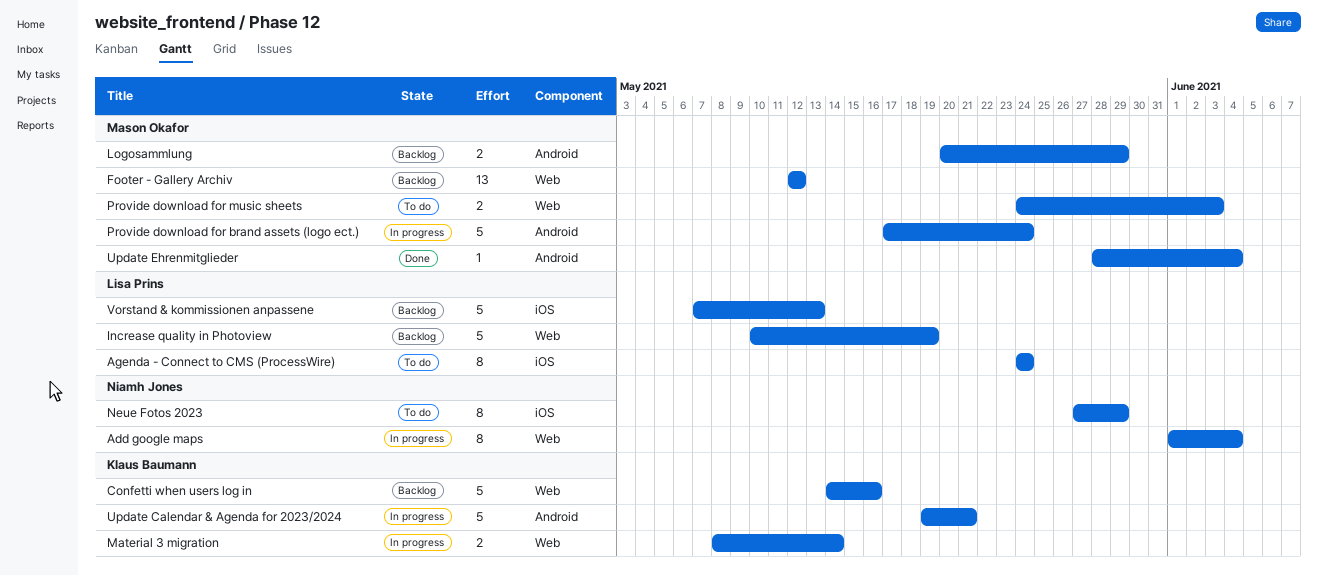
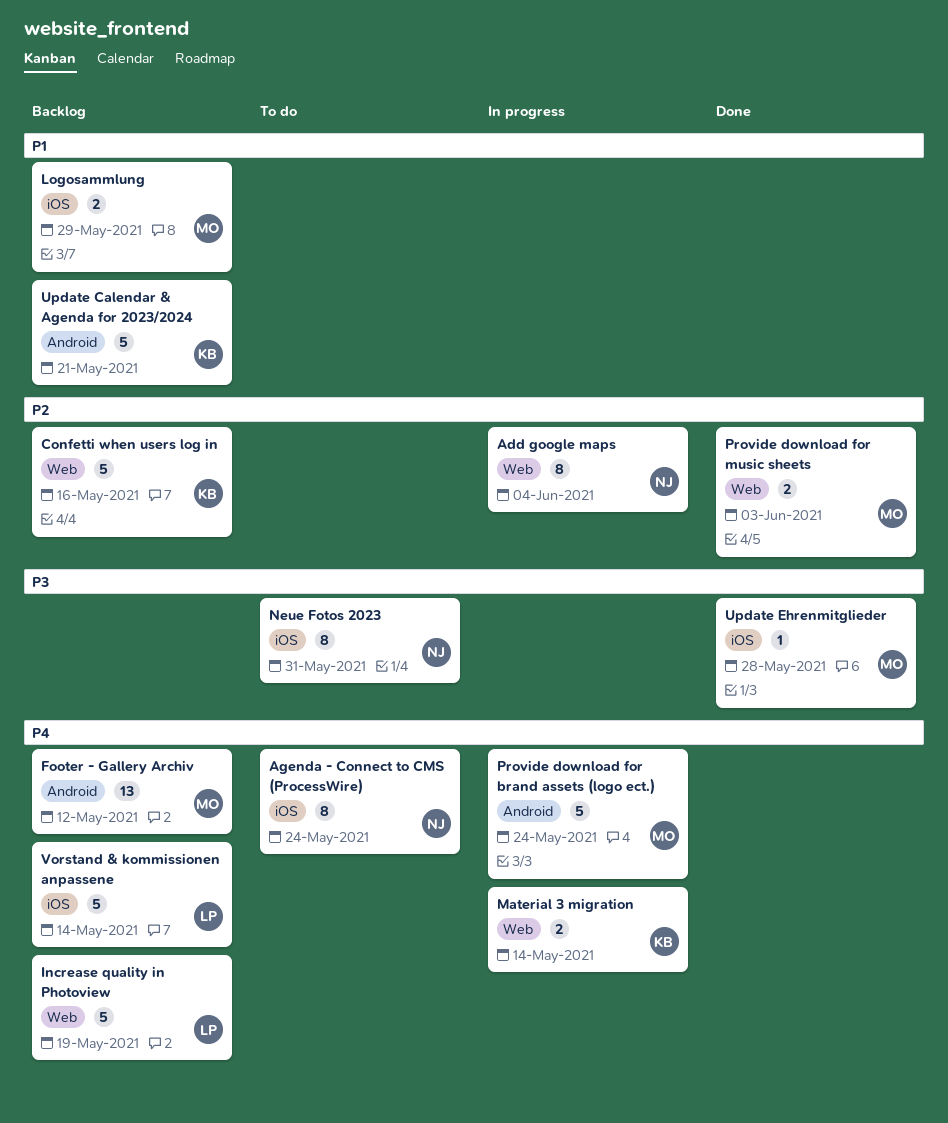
Agenda - Connect to CMS (ProcessWire), owner: Lisa Prins -> Niamh Jones
Footer - Gallery Archiv, label: Web -> Android
Logosammlung, label: Android -> iOS
Neue Fotos 2023, due: May 29 -> May 31
Provide download for music sheets, status: To do -> Done
Update Calendar & Agenda for 2023/2024, status: In progress -> Backlog
Update Ehrenmitglieder, label: Android -> iOS
Update Ehrenmitglieder, due: Jun 4 -> May 28
Vorstand & kommissionen anpassene, due: May 13 -> May 14

